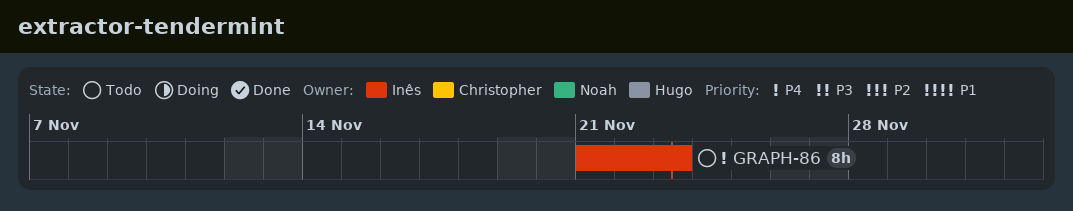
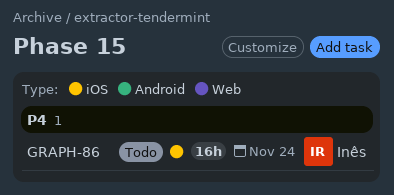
GRAPH-86, estimate: 8h -> 16h
GRAPH-86, due: Nov 23 -> Nov 24

